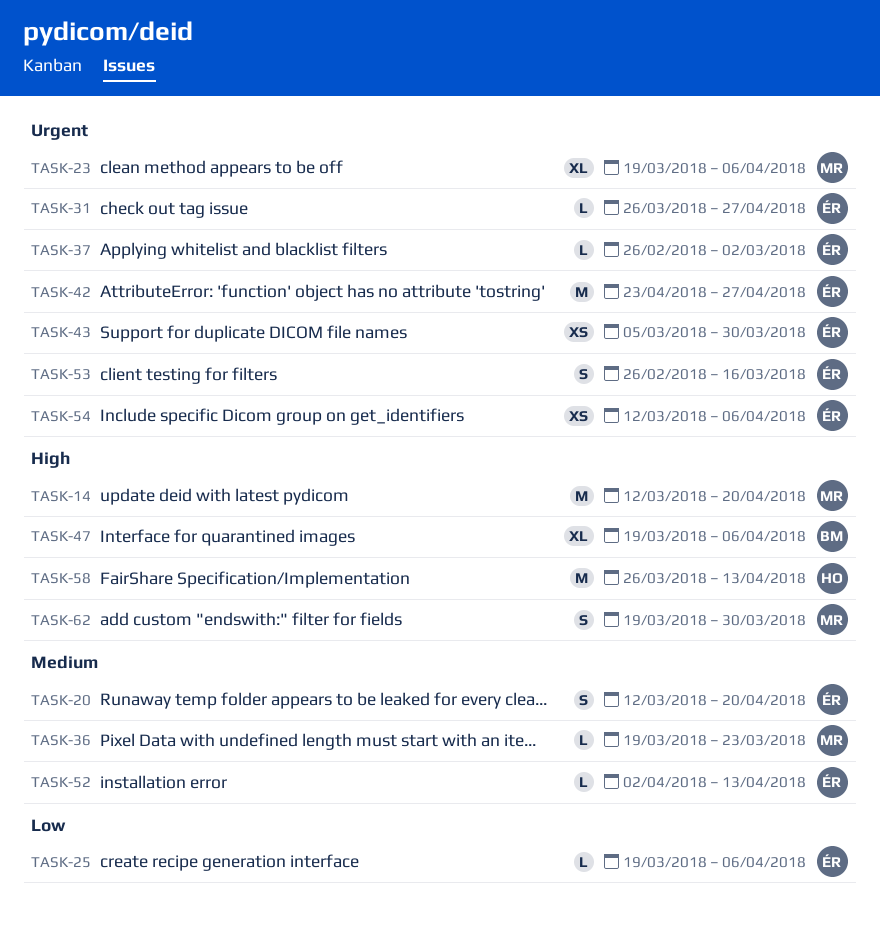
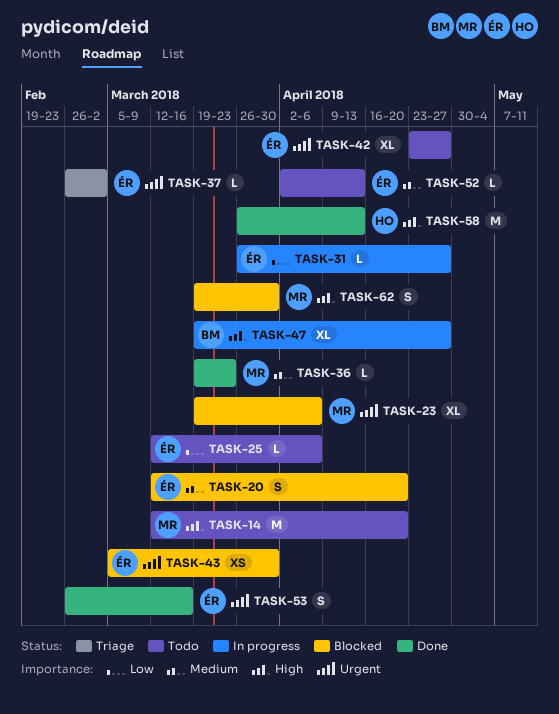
TASK-25, start: Mar 19 -> Mar 12
TASK-31, priority: Urgent -> Low
TASK-42, estimate: M -> XL
TASK-47, due: Apr 6 -> Apr 27
TASK-54: present -> none

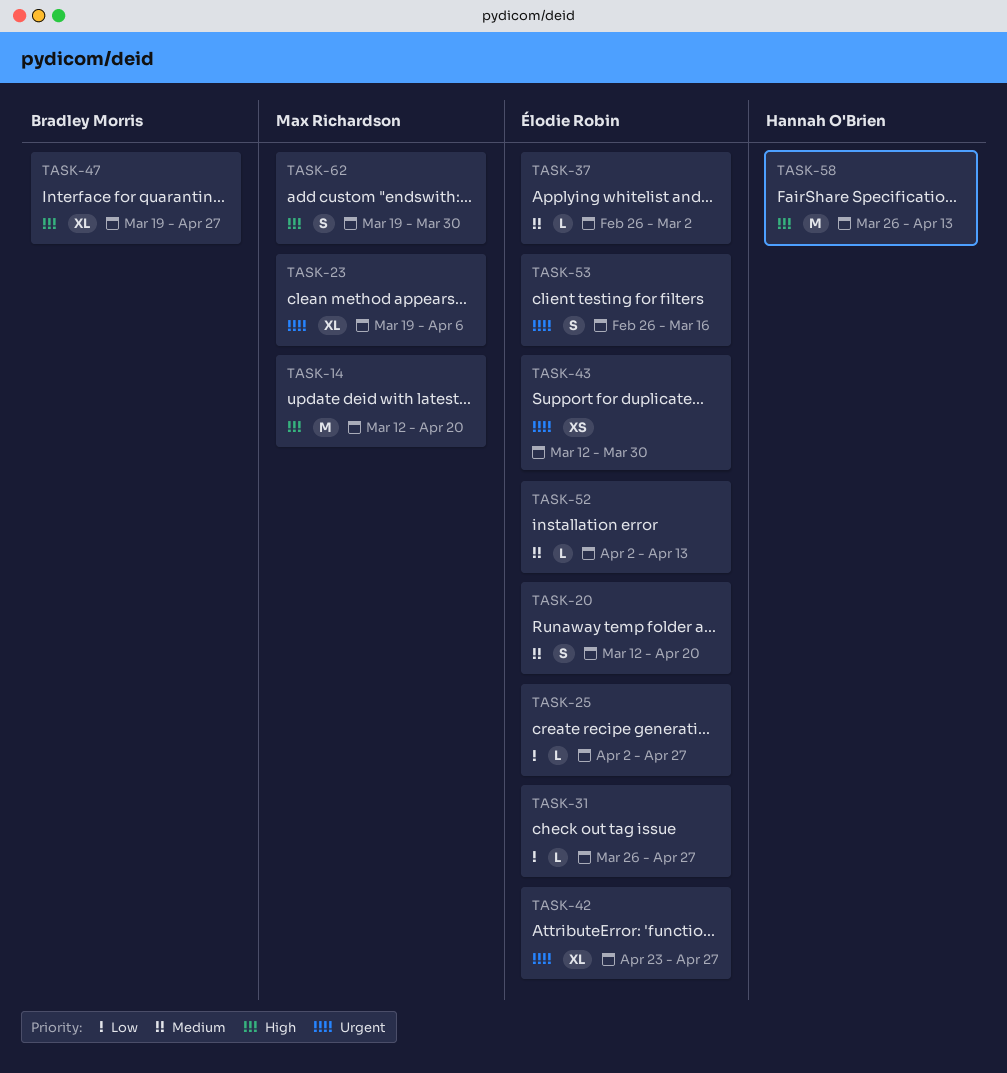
TASK-25, start: Mar 12 -> Apr 2
TASK-25, due: Apr 6 -> Apr 27
TASK-36: present -> none
TASK-37, priority: Urgent -> Medium
TASK-43, start: Mar 5 -> Mar 12

